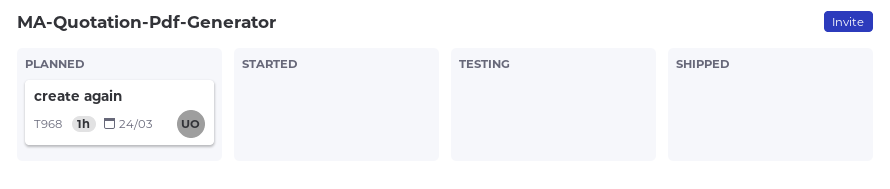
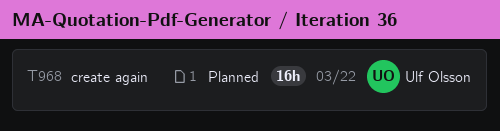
T968, estimate: 1h -> 16h
T968, due: Mar 24 -> Mar 22

